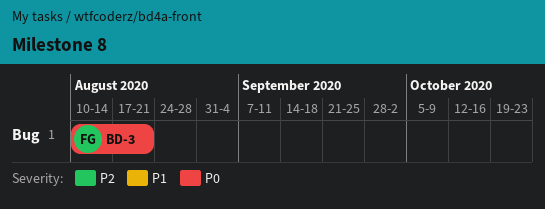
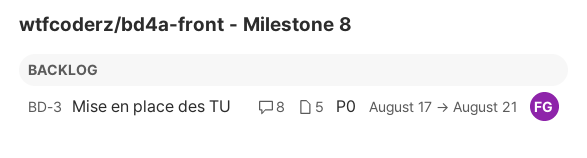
BD-3, start: Aug 10 -> Aug 17

